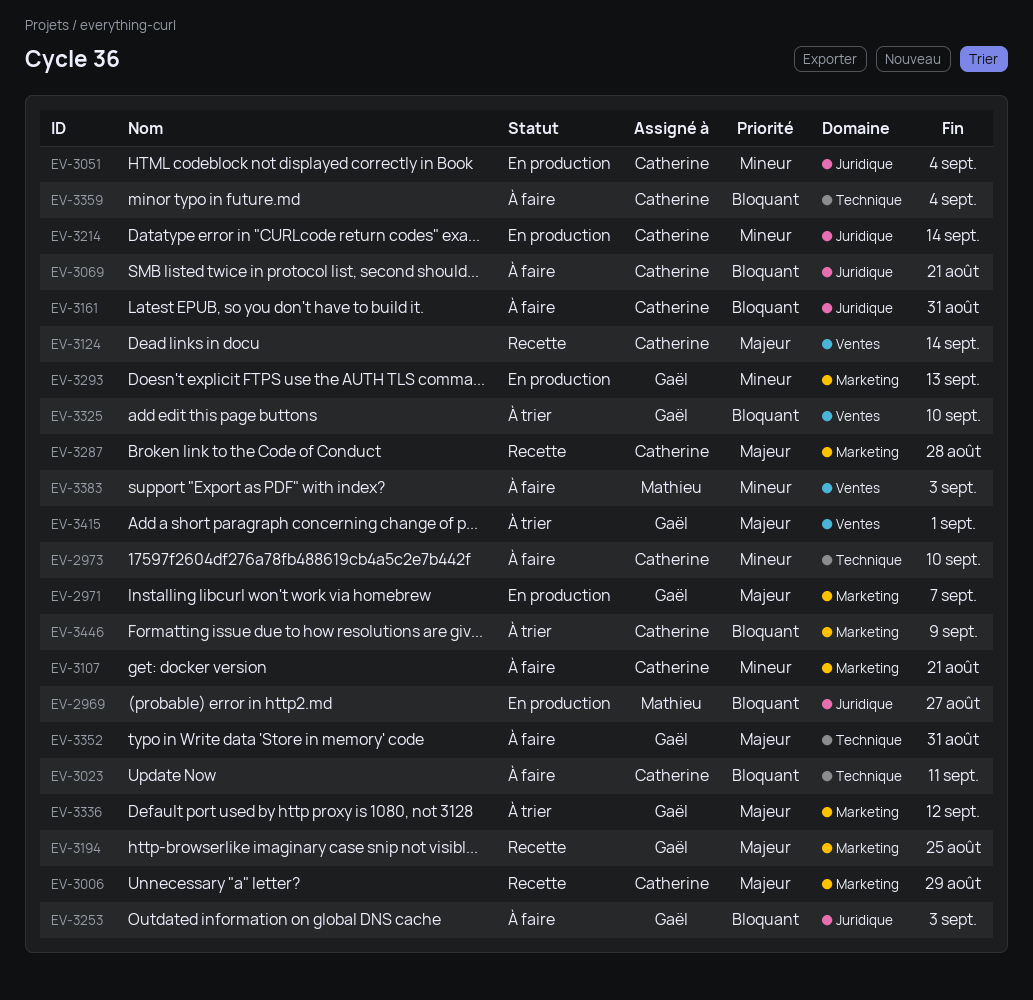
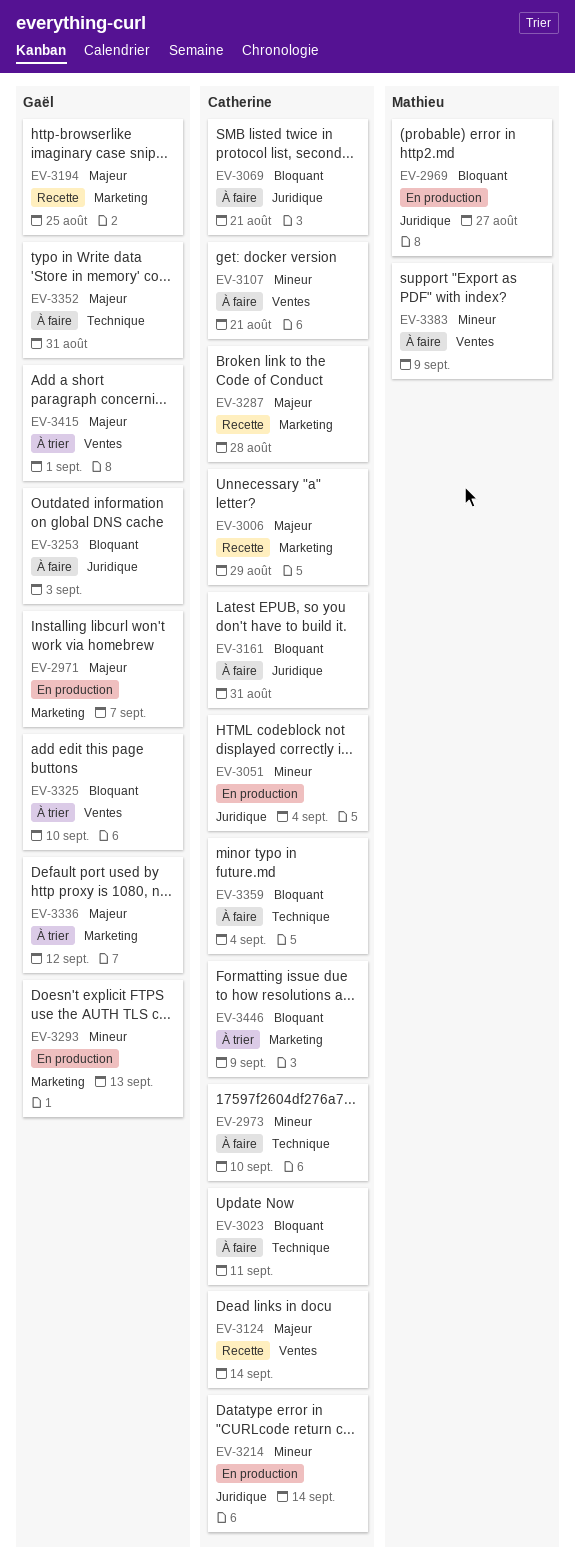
EV-3107, label: Marketing -> Ventes
EV-3383, due: Sep 3 -> Sep 9

